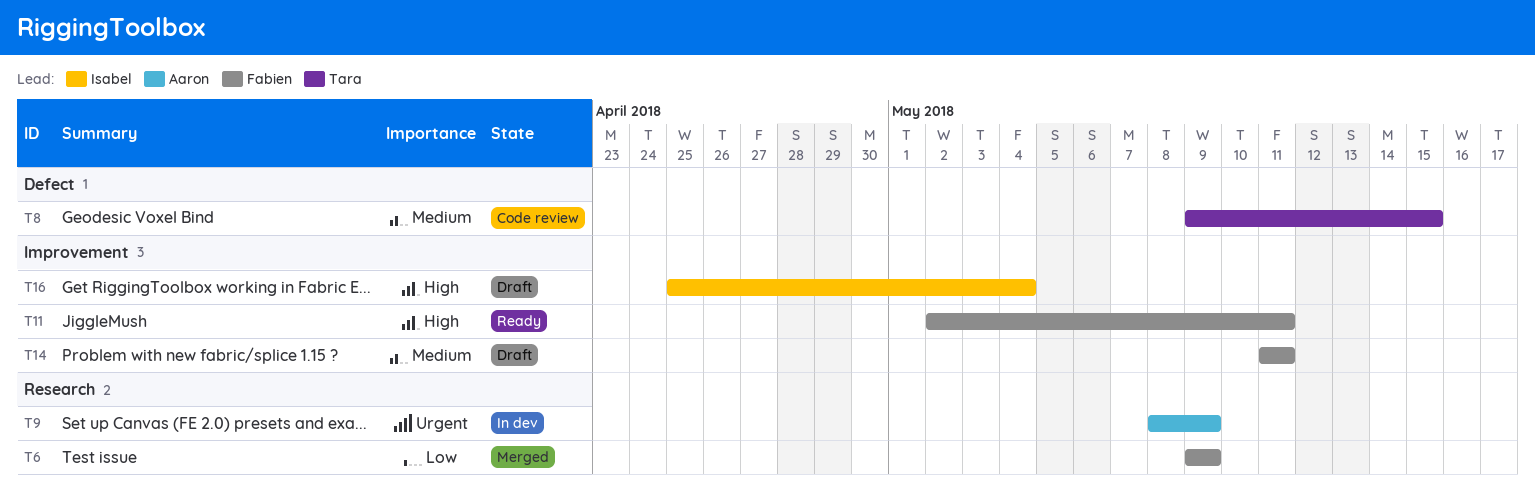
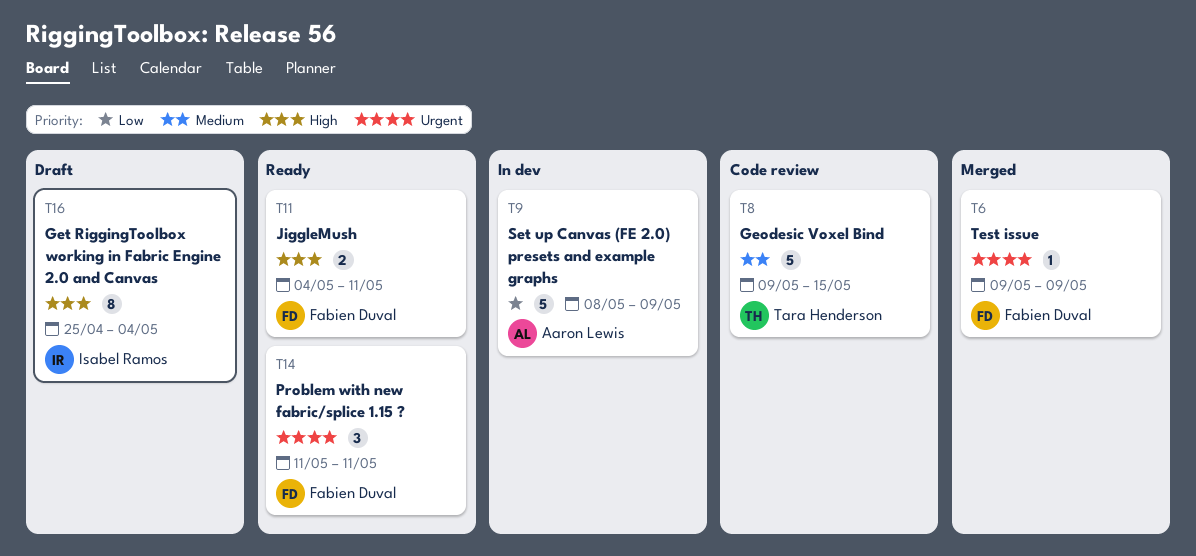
T6, priority: Low -> Urgent
T9, priority: Urgent -> Low
T11, start: May 2 -> May 4
T14, status: Draft -> Ready
T14, priority: Medium -> Urgent

